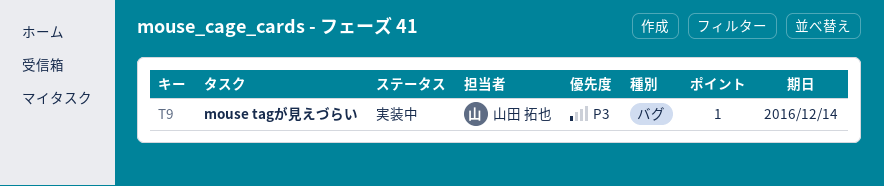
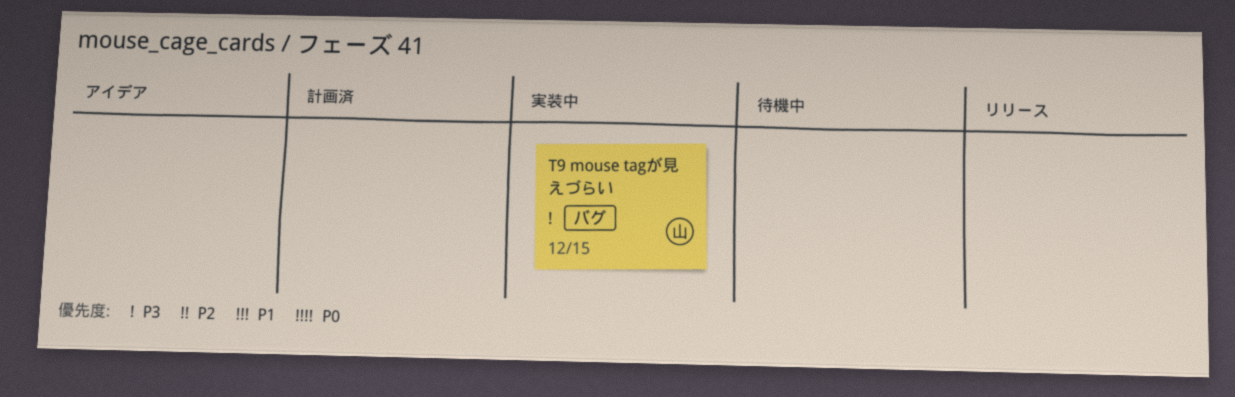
T9, due: Dec 14 -> Dec 15

